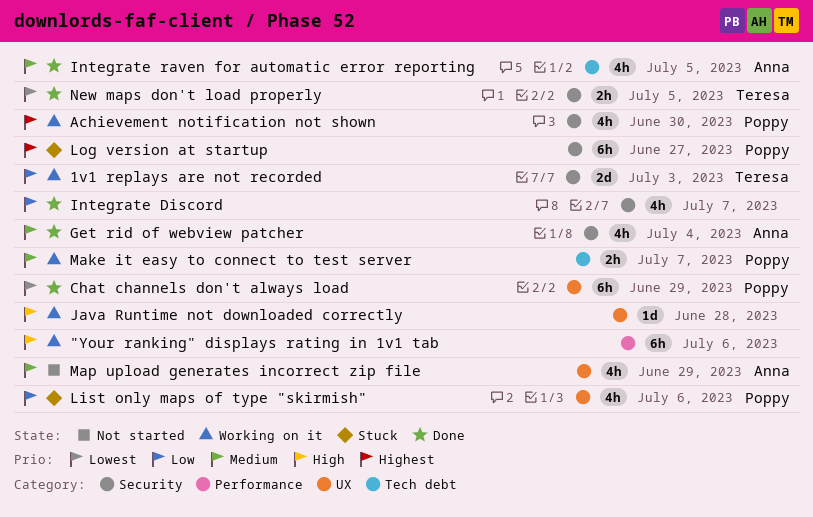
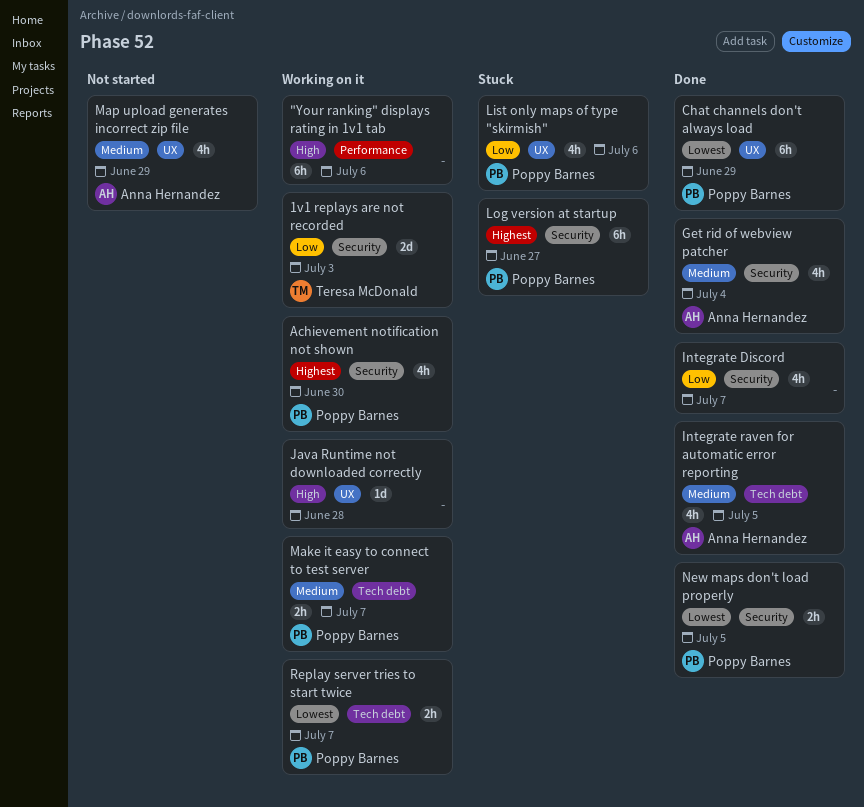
New maps don't load properly, owner: Teresa McDonald -> Poppy Barnes
Replay server tries to start twice: none -> present

